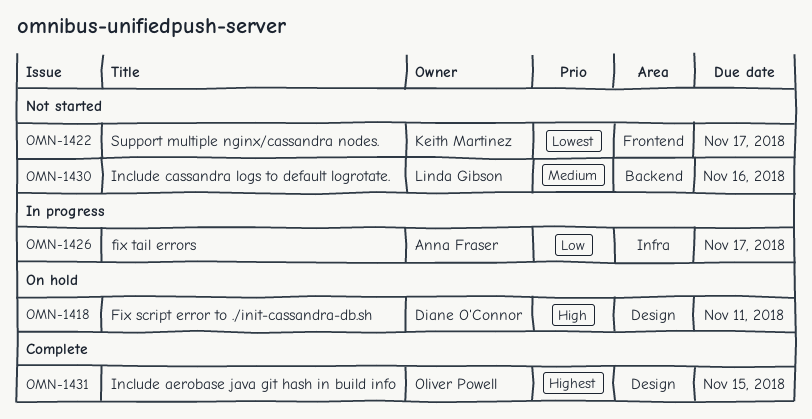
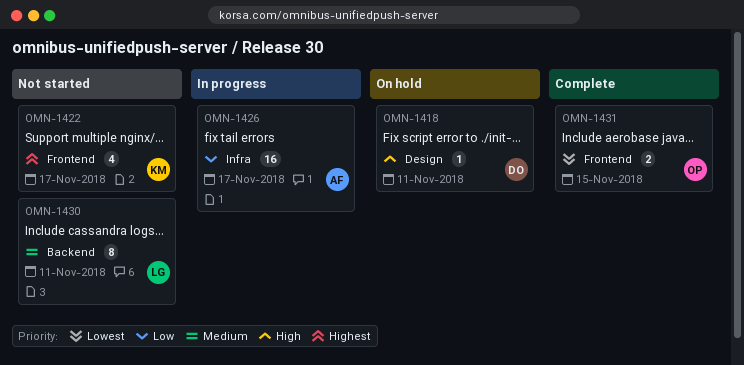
OMN-1422, priority: Lowest -> Highest
OMN-1430, due: Nov 16 -> Nov 11
OMN-1431, priority: Highest -> Lowest
OMN-1431, label: Design -> Frontend

